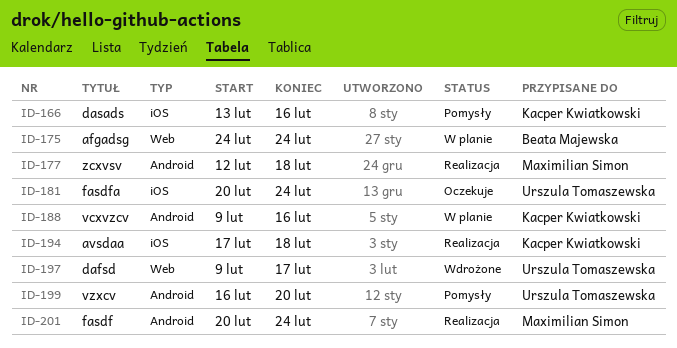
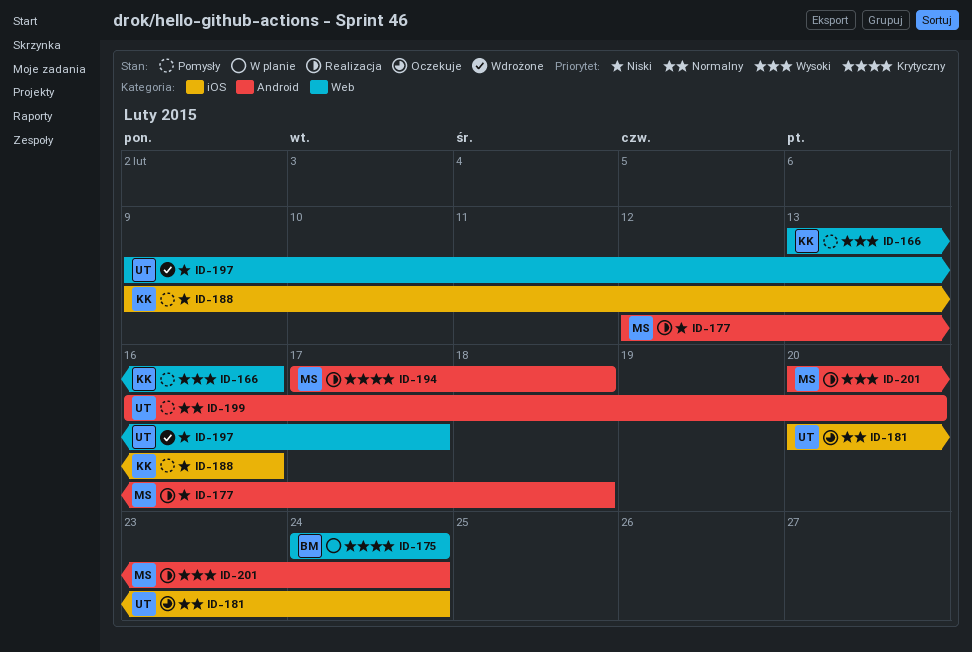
ID-166, label: iOS -> Web
ID-188, status: W planie -> Pomysły
ID-188, label: Android -> iOS
ID-194, owner: Kacper Kwiatkowski -> Maximilian Simon
ID-194, label: iOS -> Android

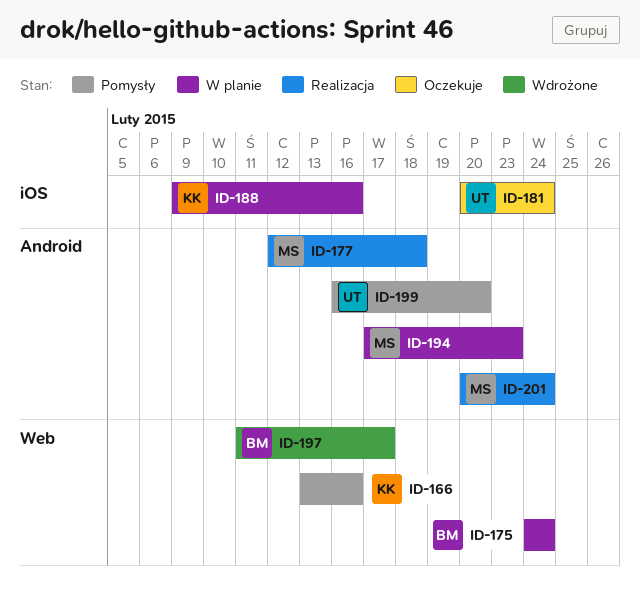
ID-188, status: Pomysły -> W planie
ID-194, status: Realizacja -> W planie
ID-194, due: Feb 18 -> Feb 23
ID-197, owner: UT -> BM
ID-197, start: Feb 9 -> Feb 11

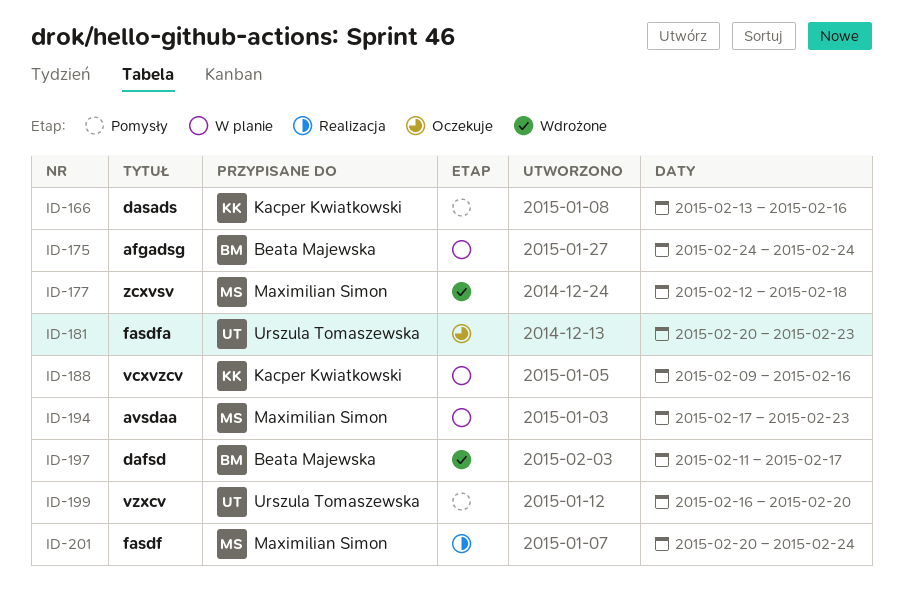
ID-177, status: Realizacja -> Wdrożone
ID-181, due: Feb 24 -> Feb 23

